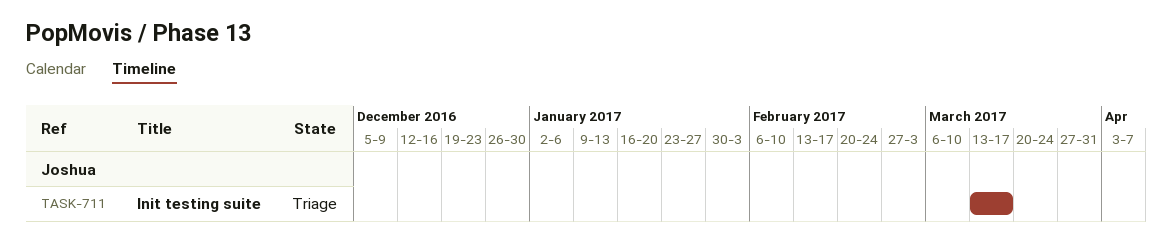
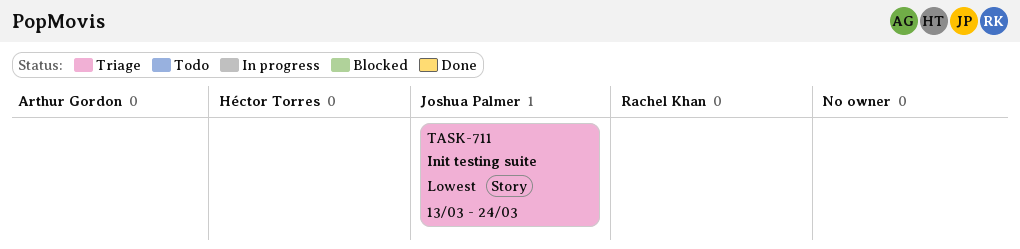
TASK-711, due: Mar 17 -> Mar 24

